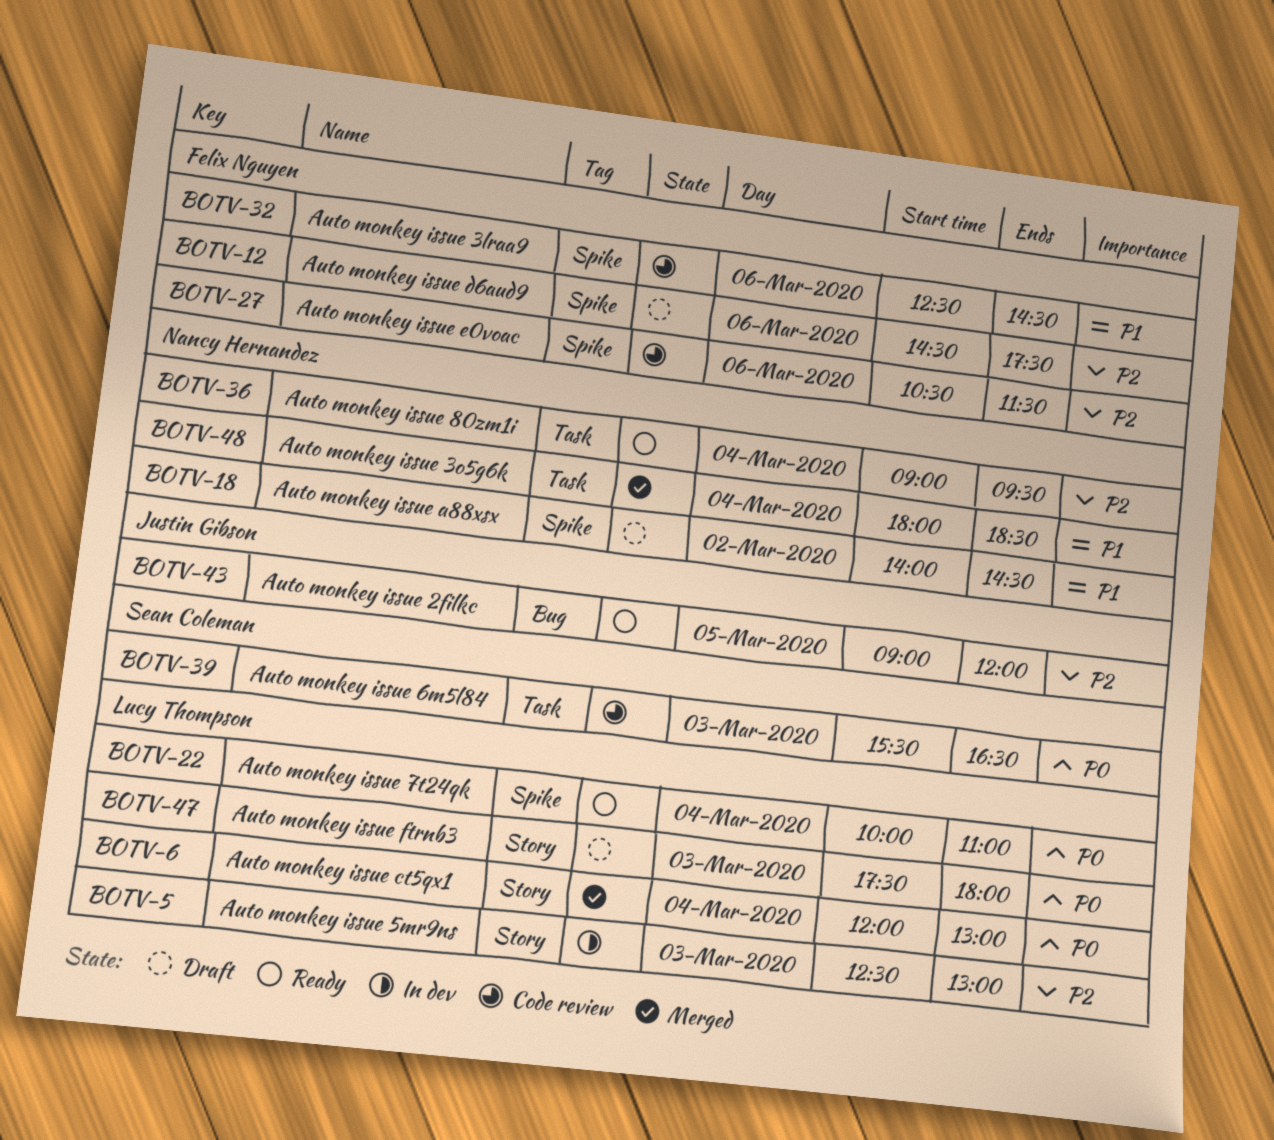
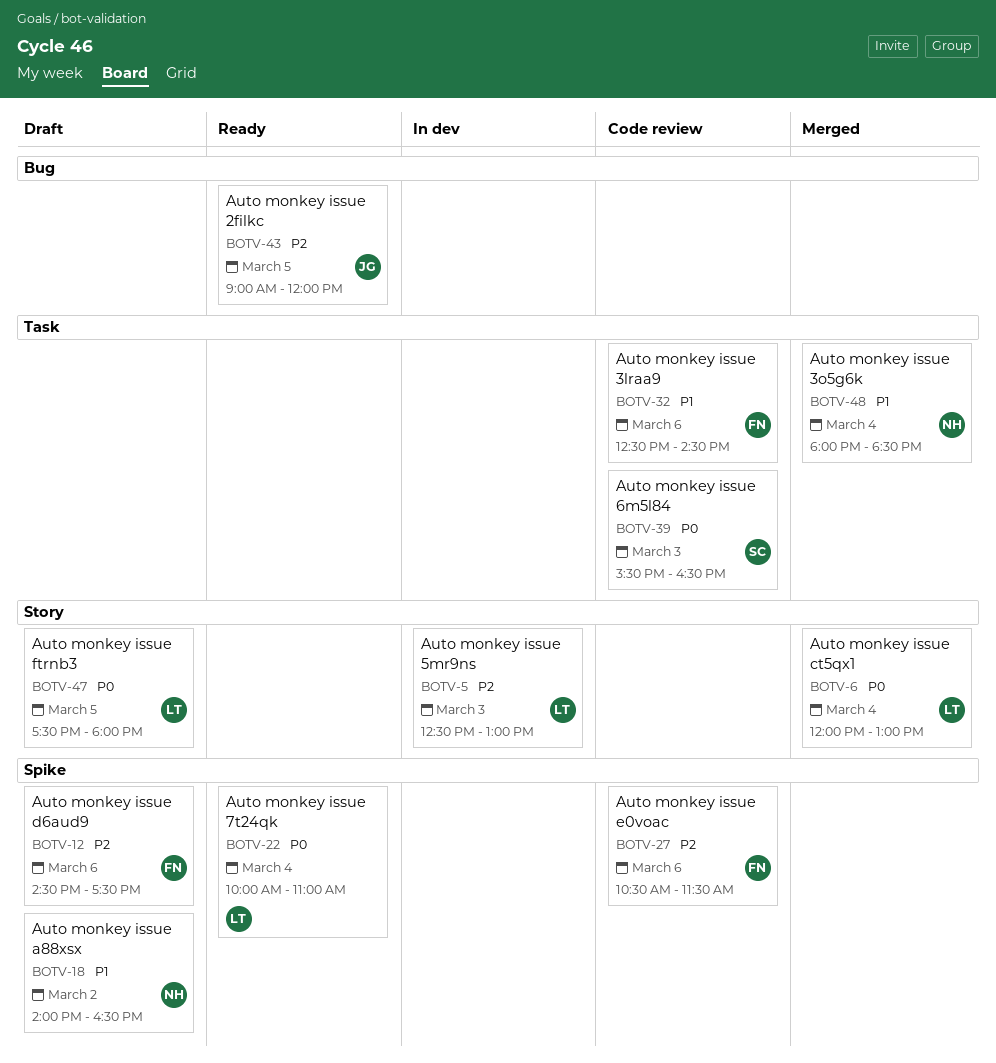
BOTV-18, ends: 14:30 -> 16:30
BOTV-32, label: Spike -> Task
BOTV-36: present -> none
BOTV-47, day: Mar 3 -> Mar 5

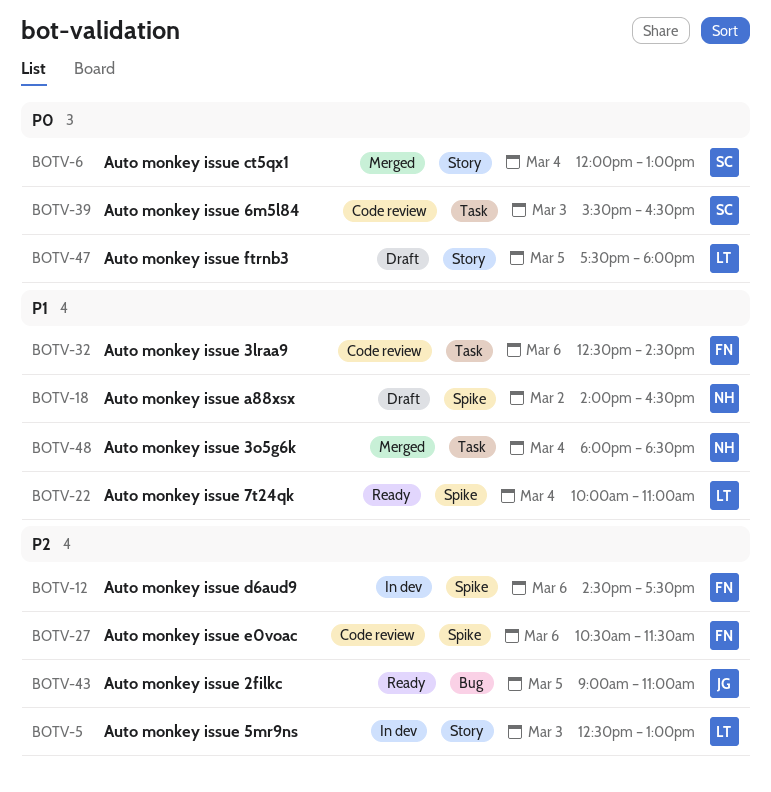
BOTV-6, owner: LT -> SC
BOTV-12, status: Draft -> In dev
BOTV-22, priority: P0 -> P1
BOTV-43, ends: 12:00 -> 11:00

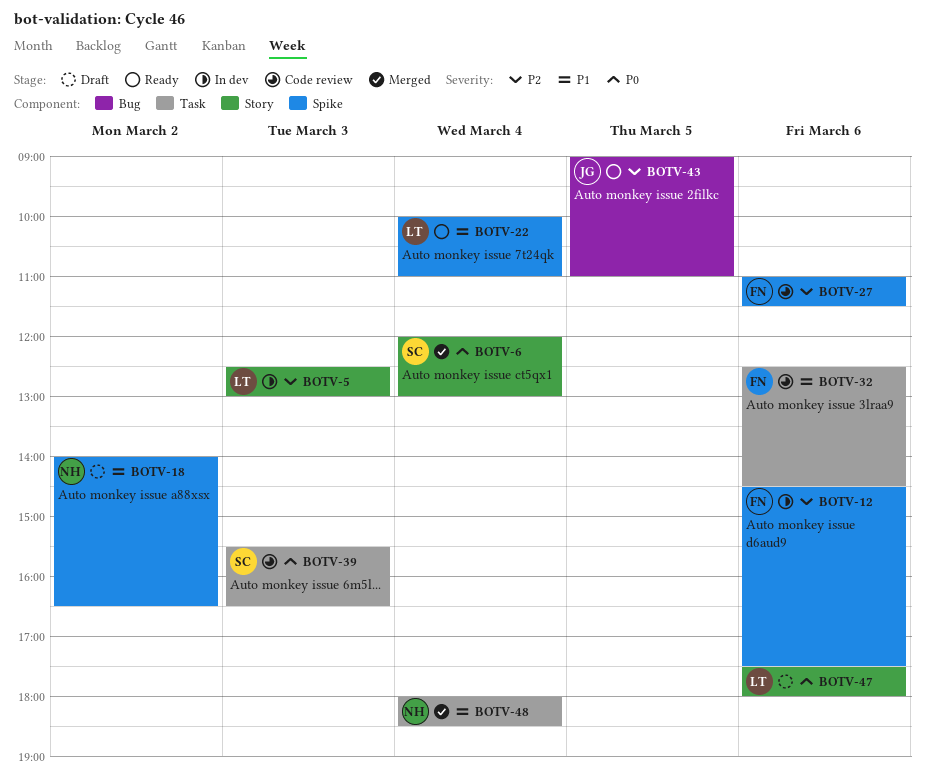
BOTV-27, begins: 10:30 -> 11:00
BOTV-47, day: Mar 5 -> Mar 6

